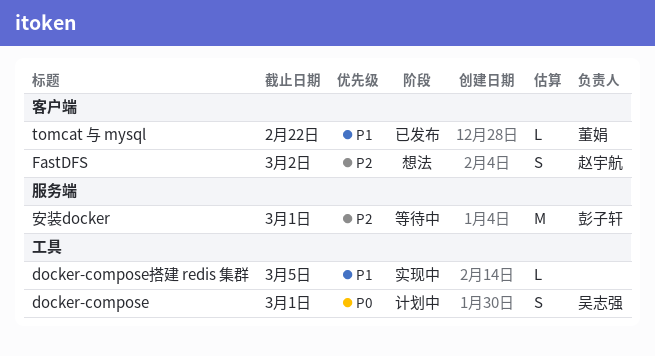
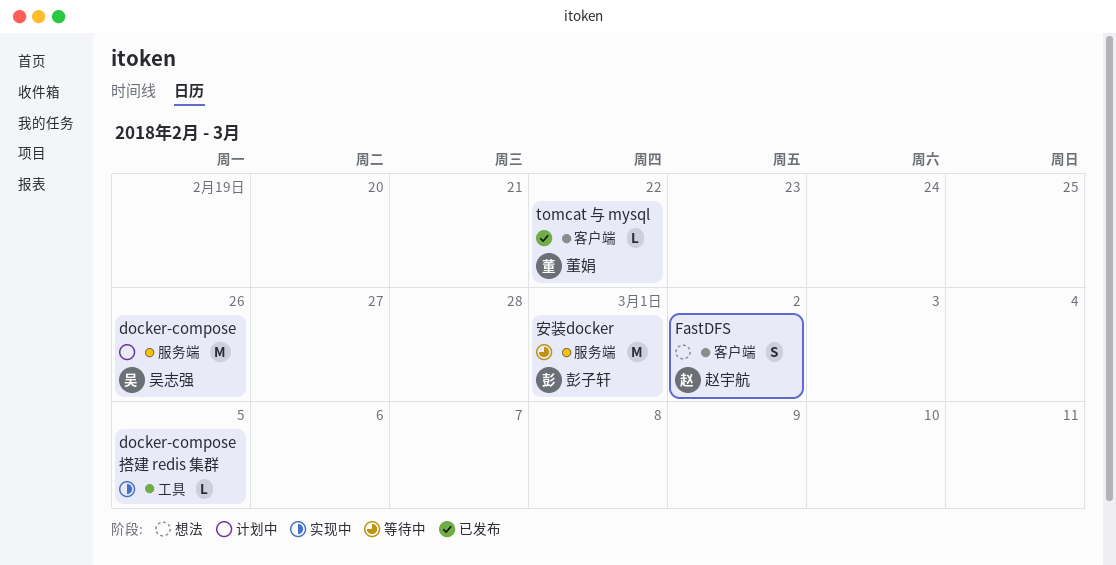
docker-compose, label: 工具 -> 服务端
docker-compose, estimate: S -> M
docker-compose, due: Mar 1 -> Feb 26

